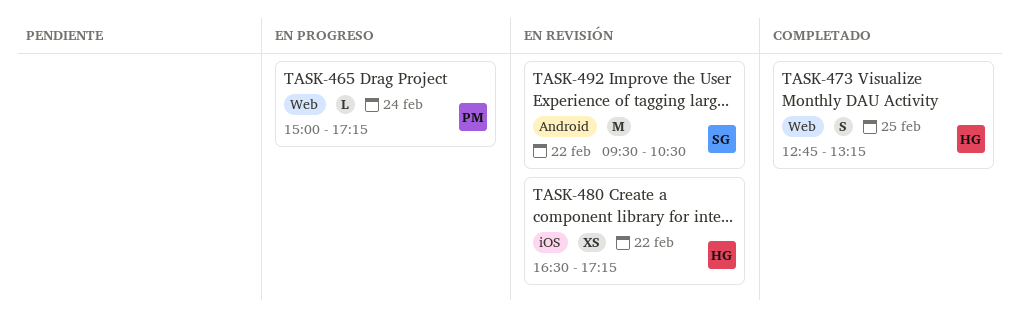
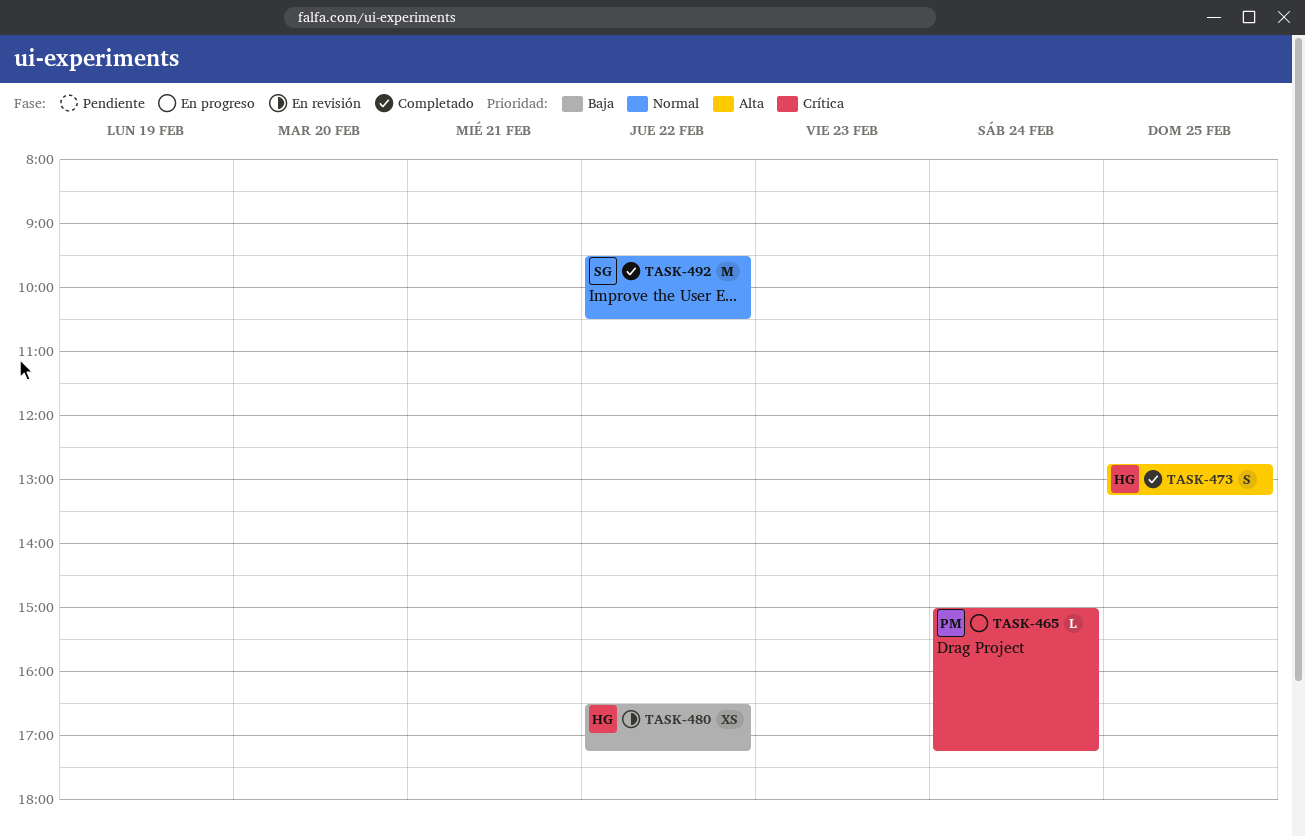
TASK-492, status: En revisión -> Completado

